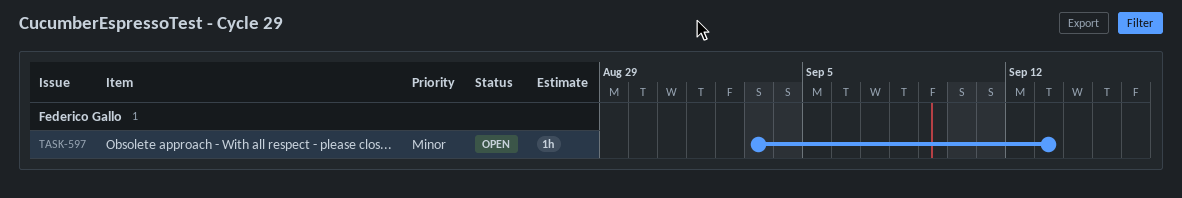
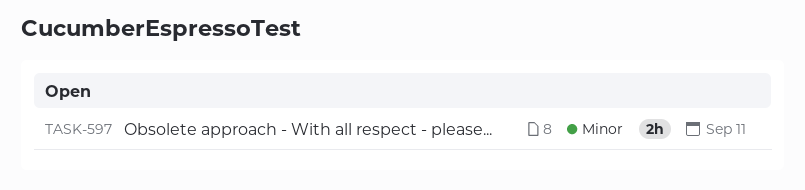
TASK-597, estimate: 1h -> 2h
TASK-597, due: Sep 13 -> Sep 11

